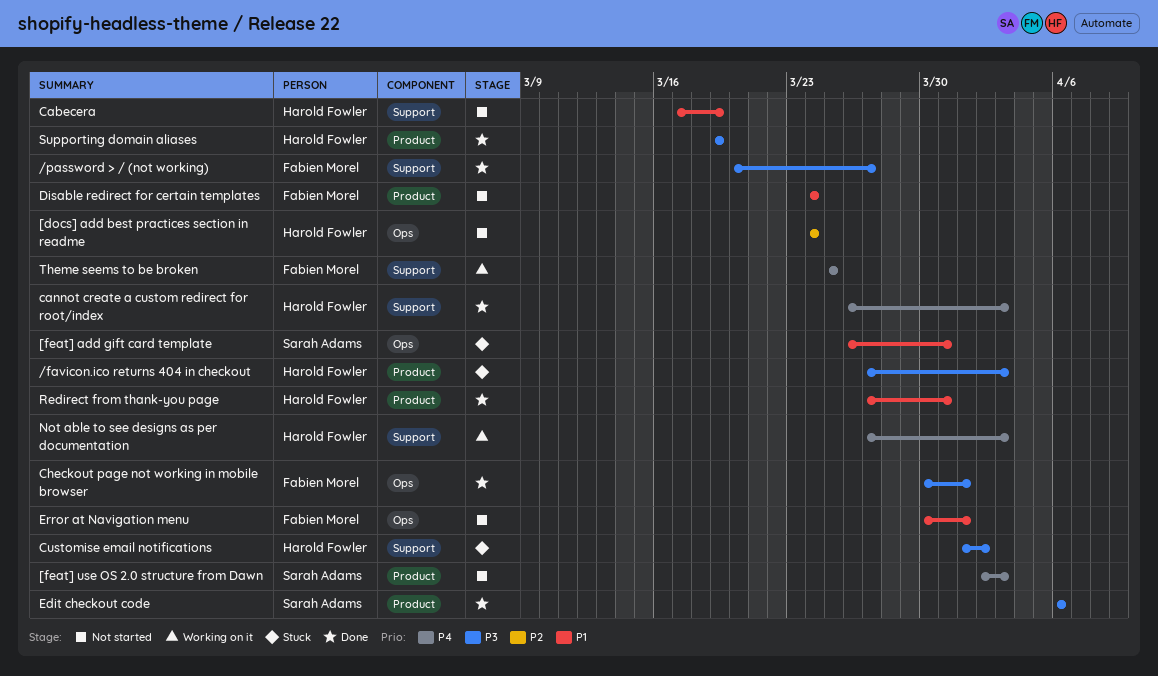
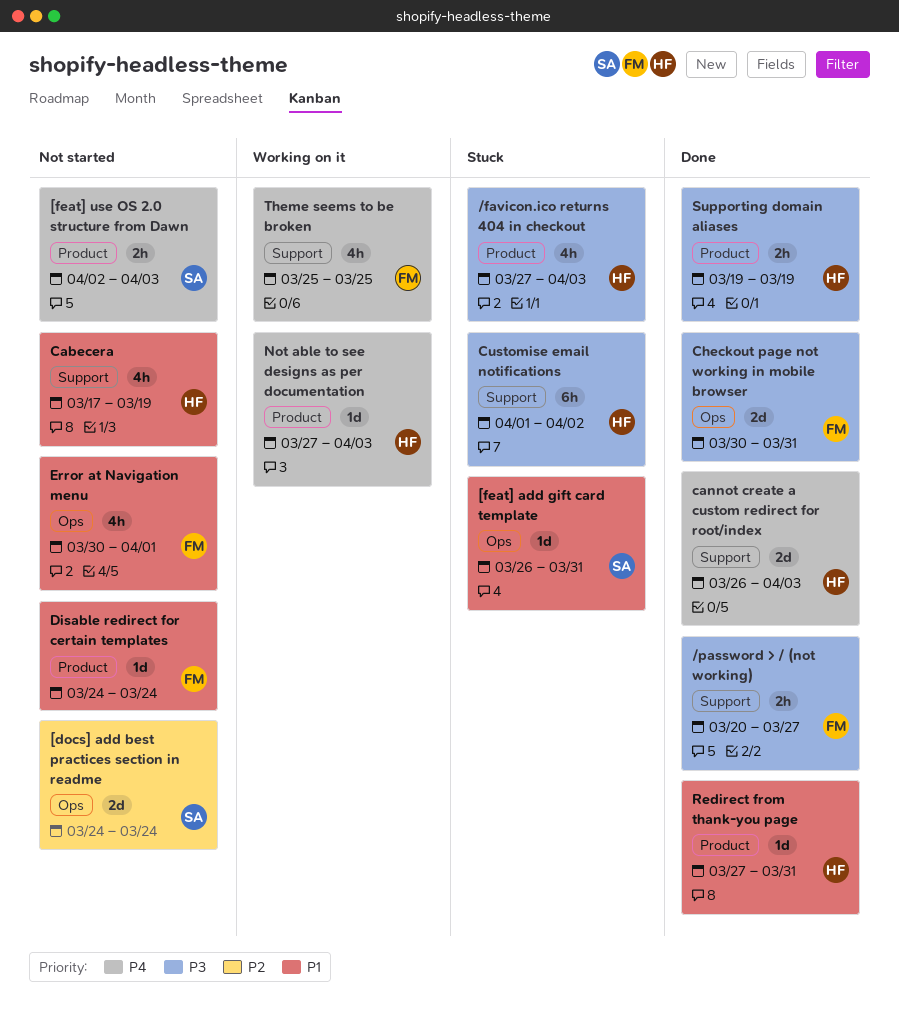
[docs] add best practices section in readme, owner: Harold Fowler -> Sarah Adams
Checkout page not working in mobile browser, due: Apr 1 -> Mar 31
Edit checkout code: present -> none
Not able to see designs as per documentation, label: Support -> Product

